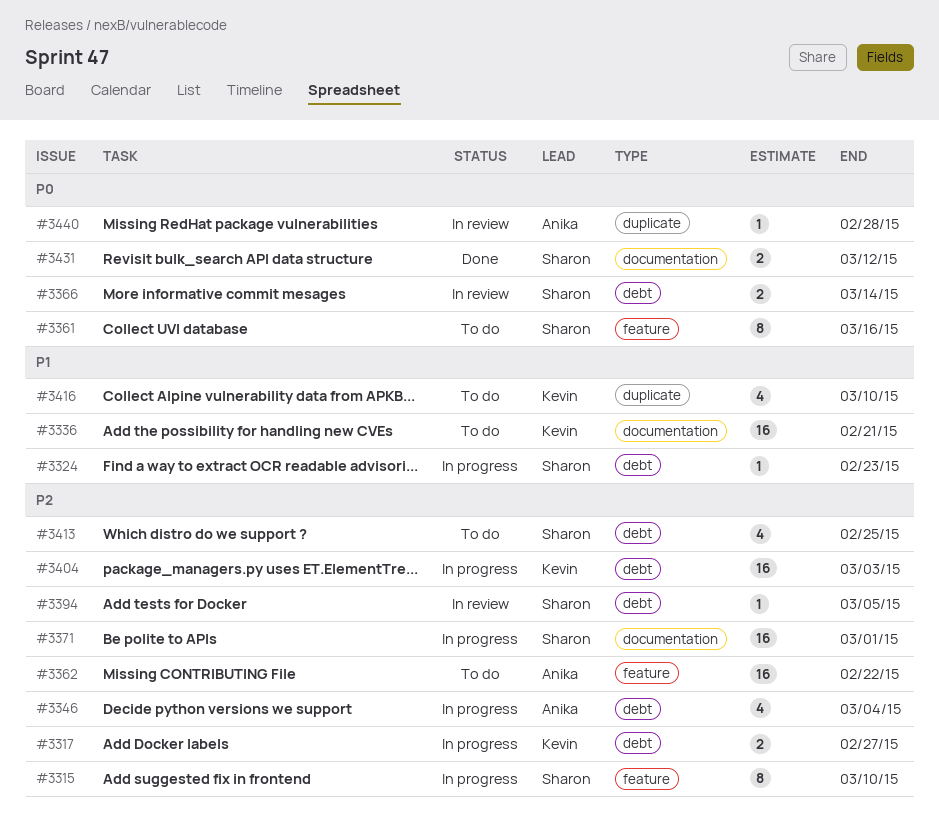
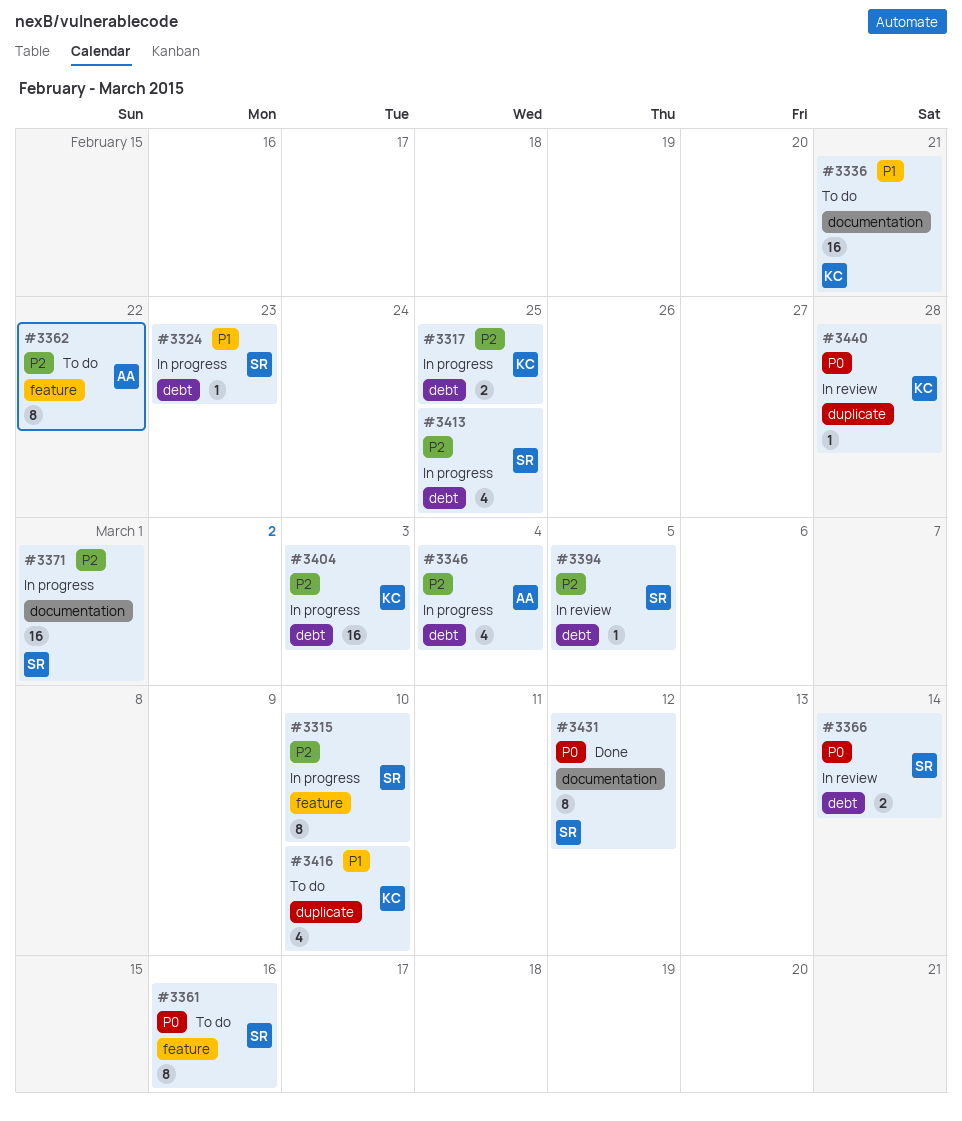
#3317, due: Feb 27 -> Feb 25
#3362, estimate: 16 -> 8
#3413, status: To do -> In progress
#3431, estimate: 2 -> 8
#3440, owner: Anika -> Kevin

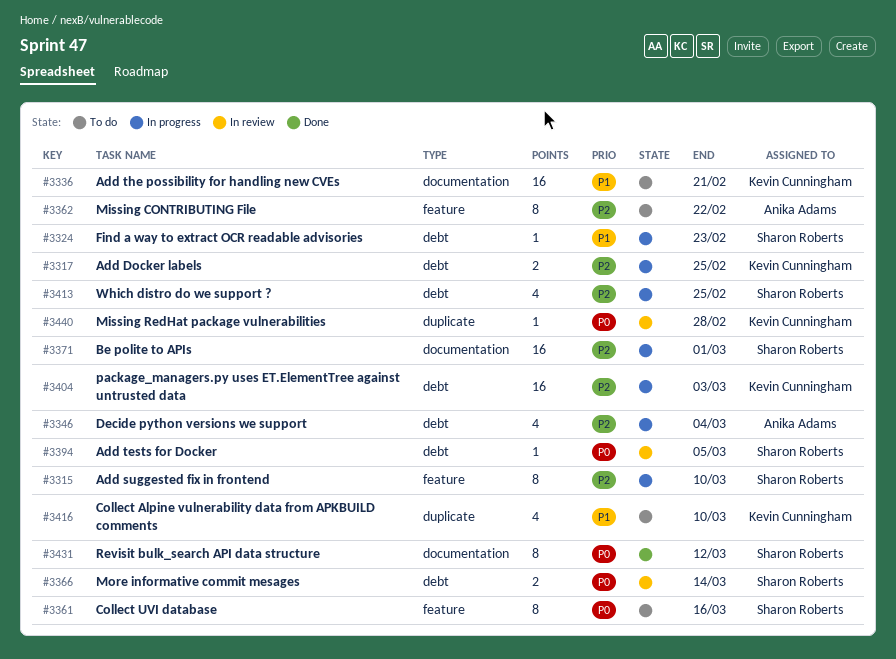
#3394, priority: P2 -> P0

